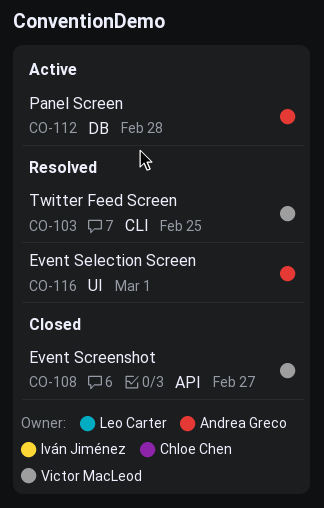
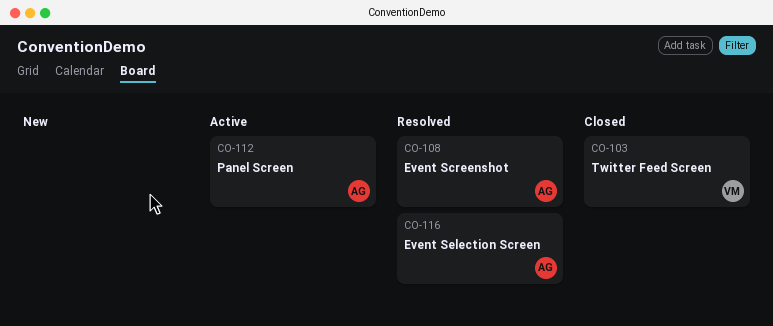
CO-103, status: Resolved -> Closed
CO-108, status: Closed -> Resolved
CO-108, owner: Victor MacLeod -> Andrea Greco

